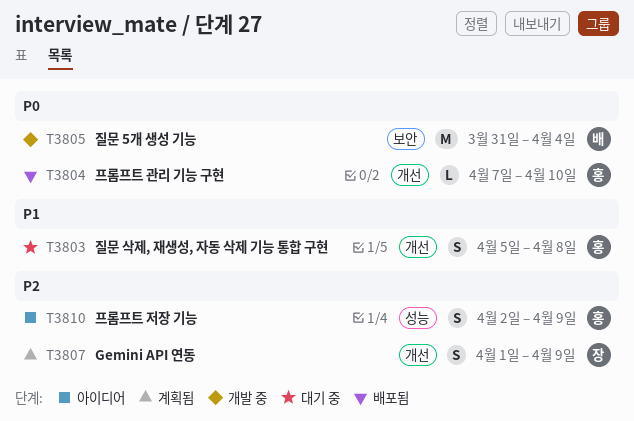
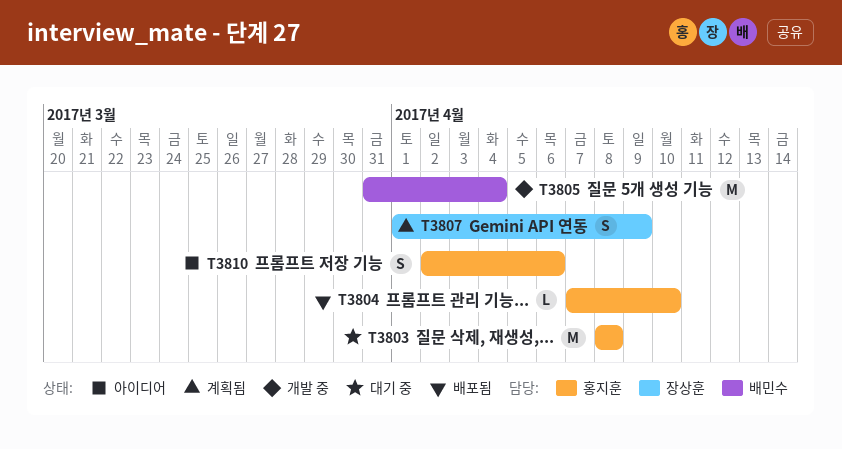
T3803, estimate: S -> M
T3803, start: Apr 5 -> Apr 8
T3810, due: Apr 9 -> Apr 6

